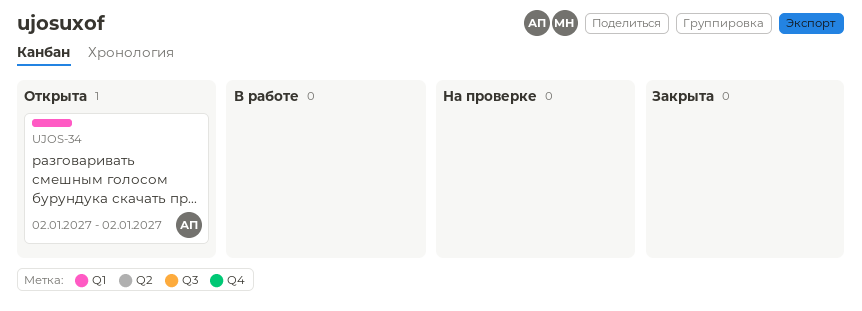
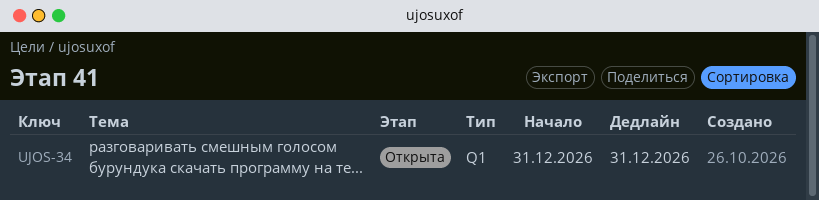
UJOS-34, start: Jan 2 -> Dec 31
UJOS-34, due: Jan 2 -> Dec 31

